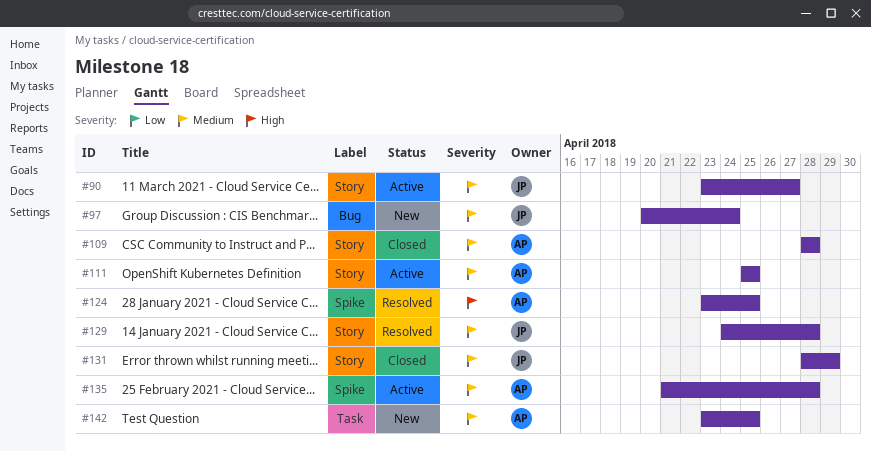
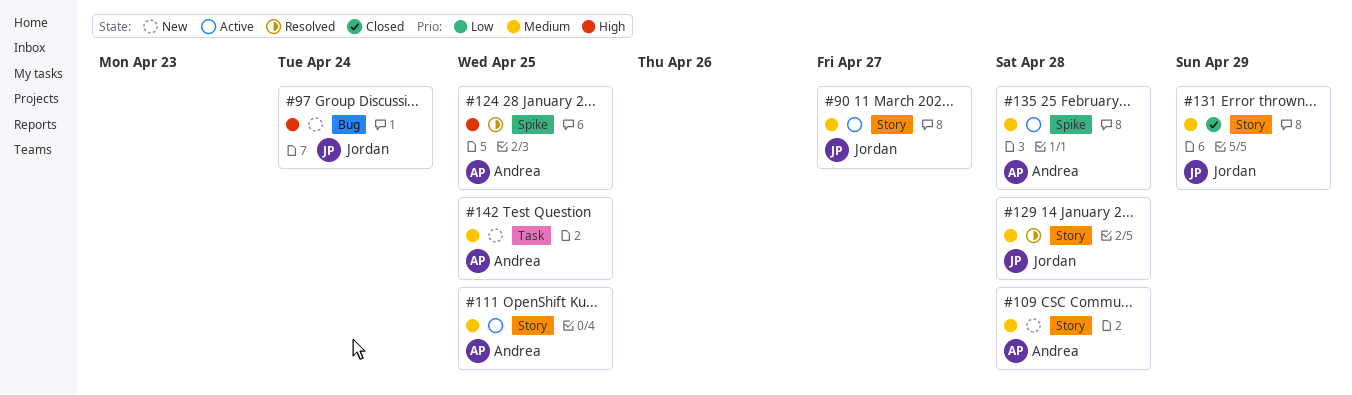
#97, priority: Medium -> High
#109, status: Closed -> New

